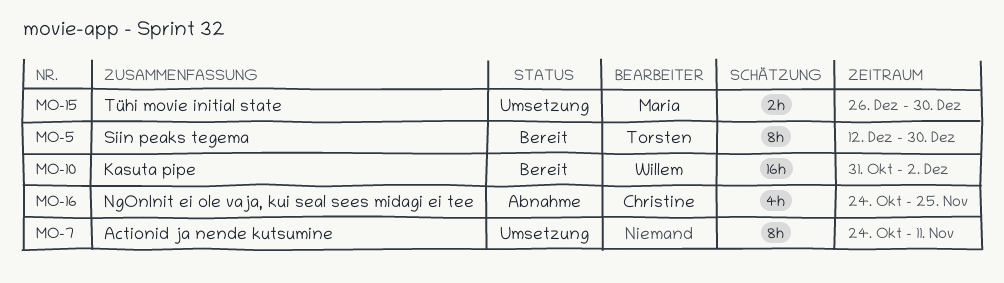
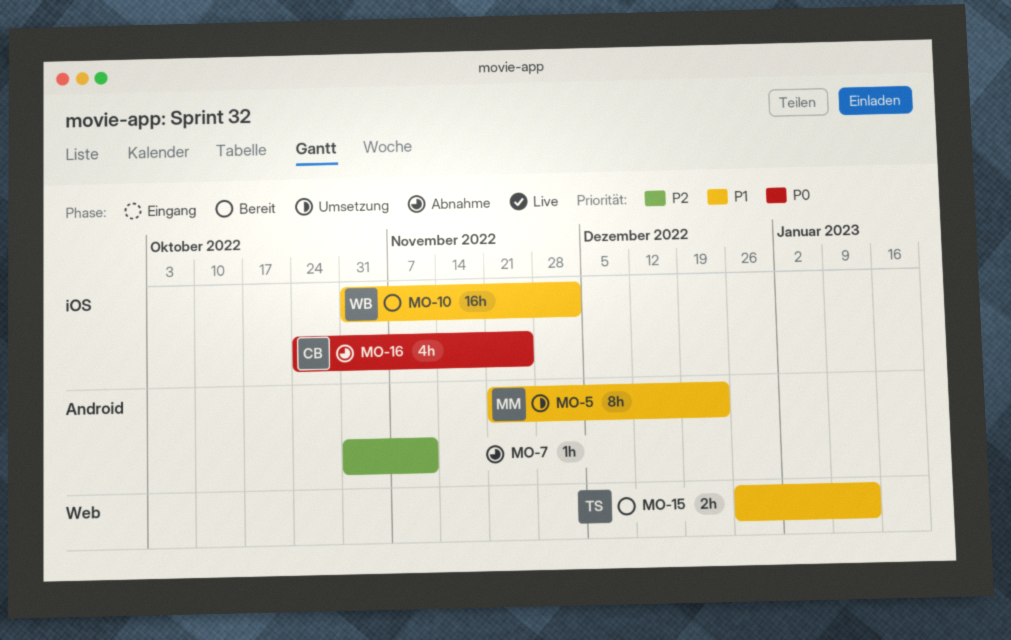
MO-5, status: Bereit -> Umsetzung
MO-5, owner: Torsten -> Maria
MO-5, start: Dec 12 -> Nov 21
MO-5, due: Dec 30 -> Dec 23
MO-7, status: Umsetzung -> Abnahme
MO-7, estimate: 8h -> 1h
MO-7, start: Oct 24 -> Oct 31
MO-15, status: Umsetzung -> Bereit
MO-15, owner: Maria -> Torsten
MO-15, due: Dec 30 -> Jan 13

